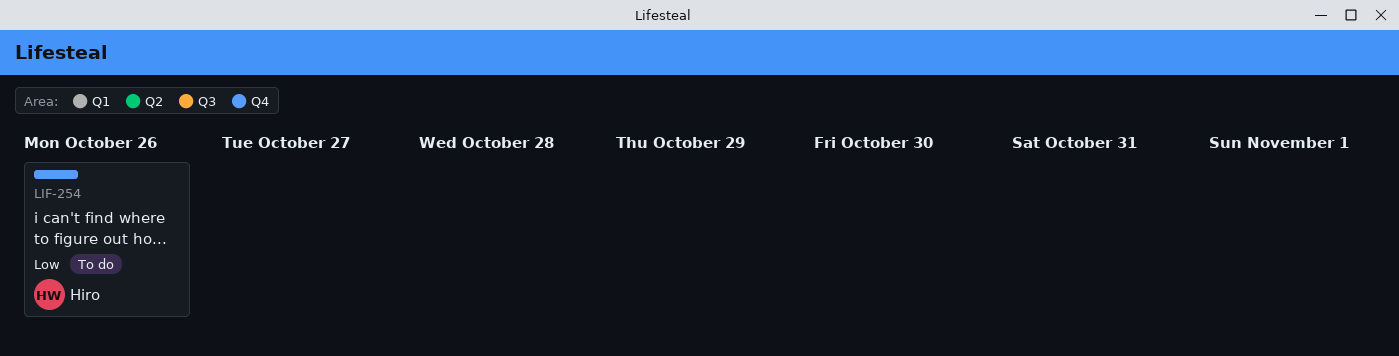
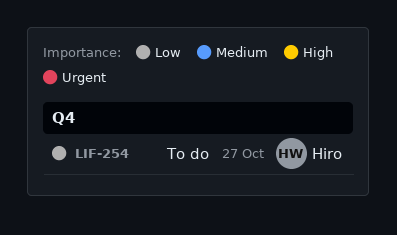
LIF-254, due: Oct 26 -> Oct 27

